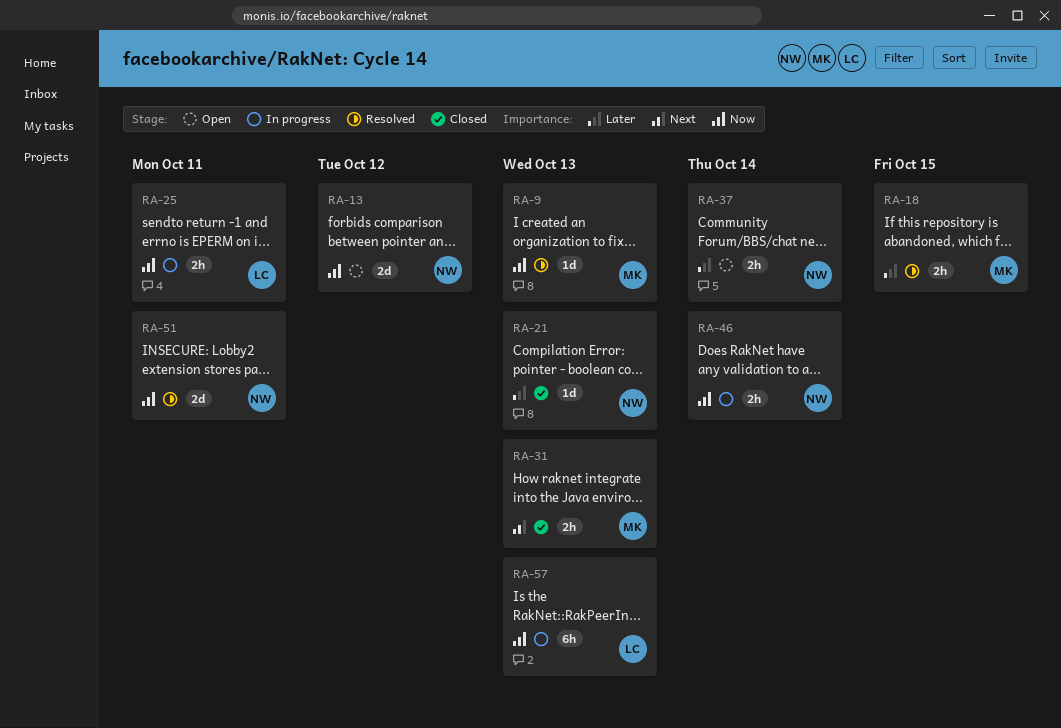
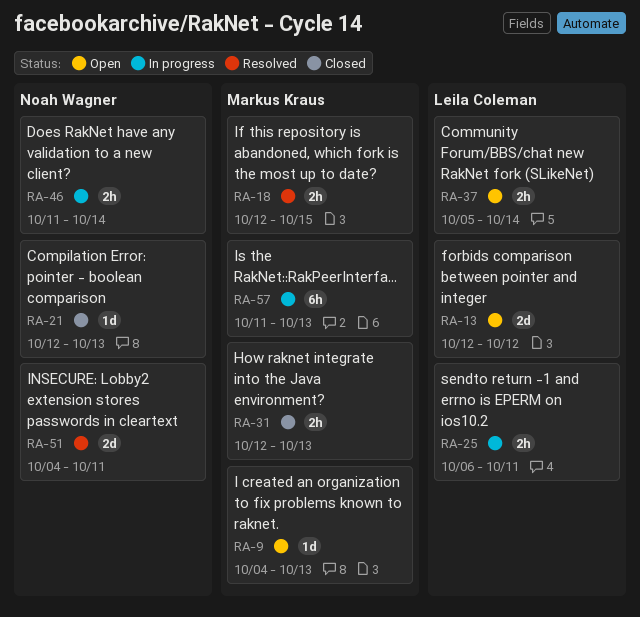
RA-9, status: Resolved -> Open
RA-13, owner: Noah Wagner -> Leila Coleman
RA-37, owner: Noah Wagner -> Leila Coleman
RA-57, owner: Leila Coleman -> Markus Kraus

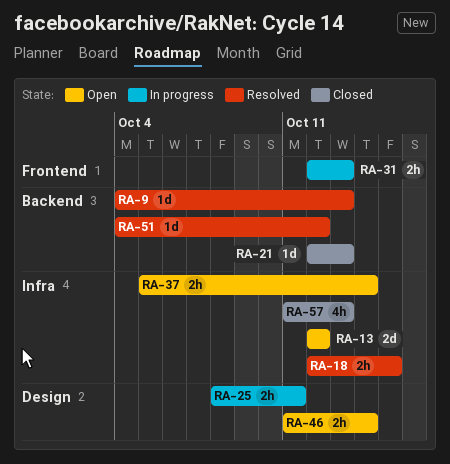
RA-9, status: Open -> Resolved
RA-25, start: Oct 6 -> Oct 8
RA-31, status: Closed -> In progress
RA-46, status: In progress -> Open
RA-51, estimate: 2d -> 1d
RA-51, due: Oct 11 -> Oct 12
RA-57, status: In progress -> Closed
RA-57, estimate: 6h -> 4h

